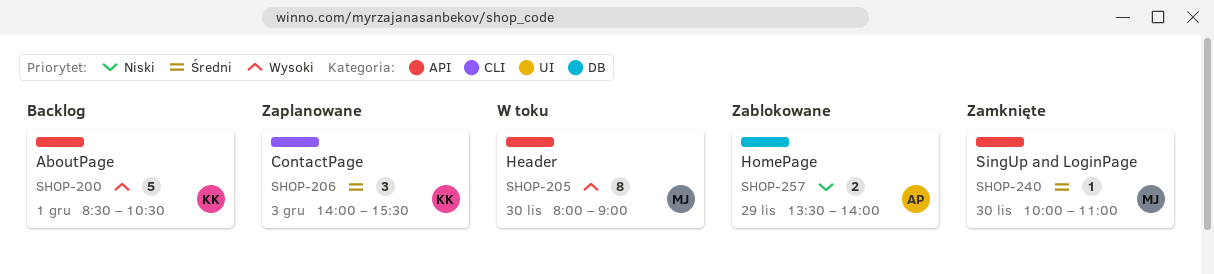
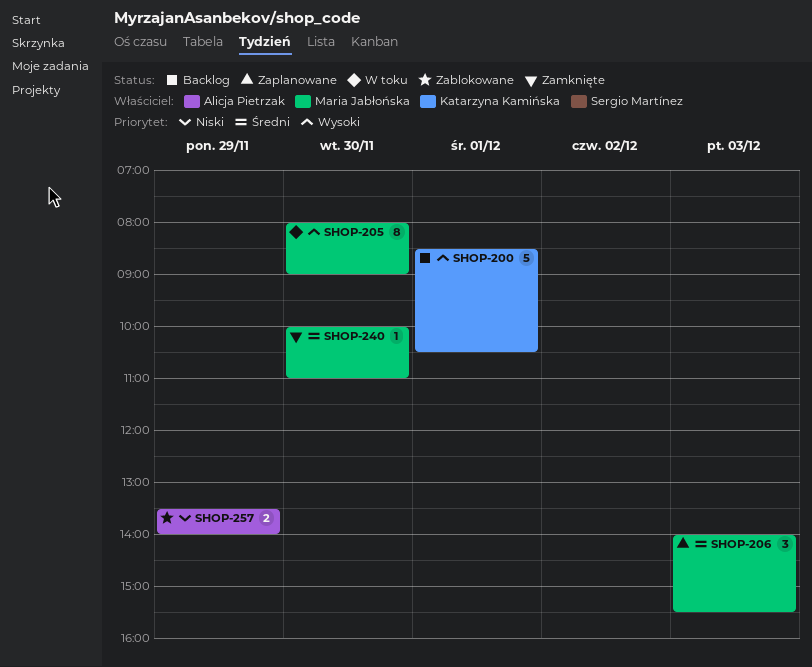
SHOP-206, owner: Katarzyna Kamińska -> Maria Jabłońska

